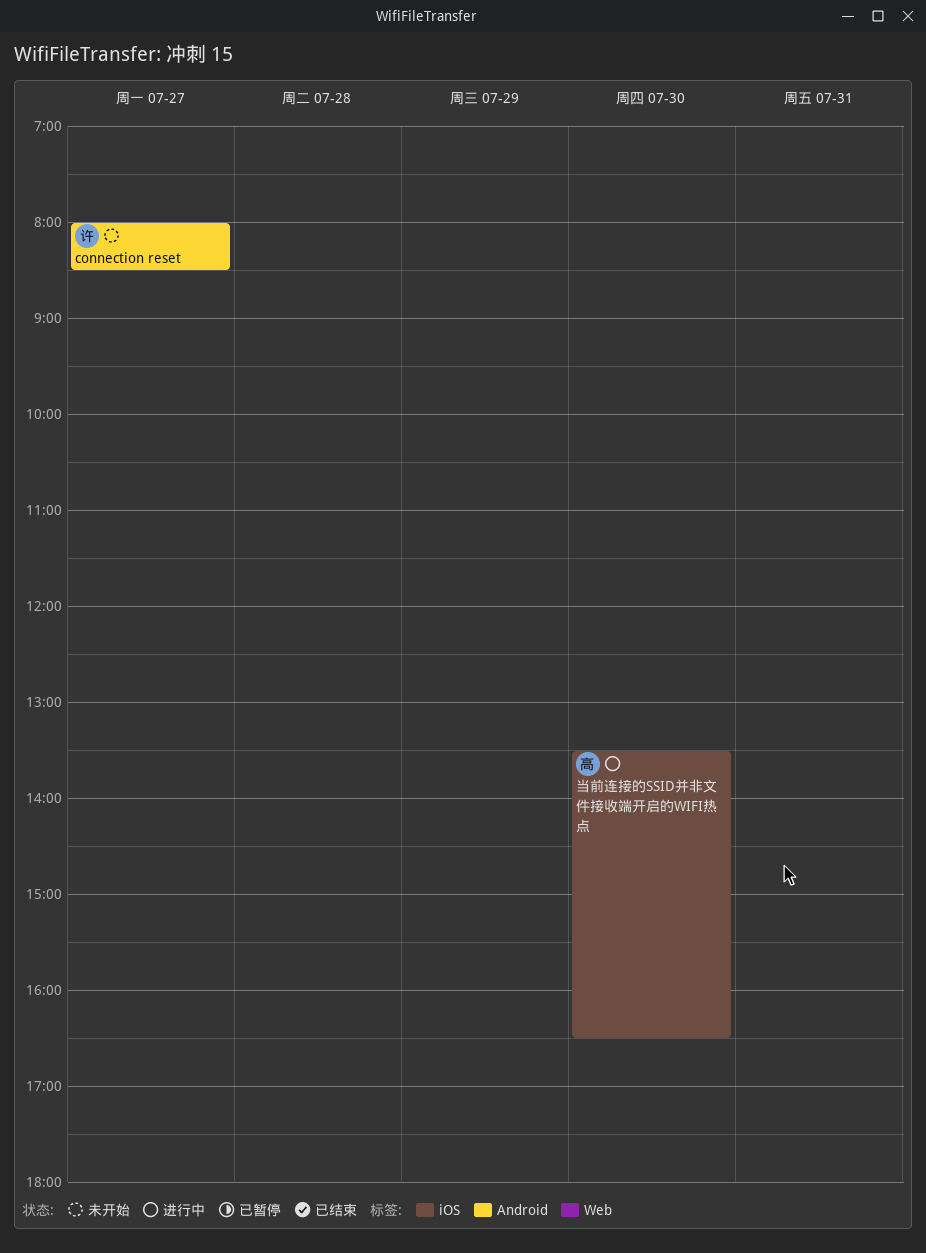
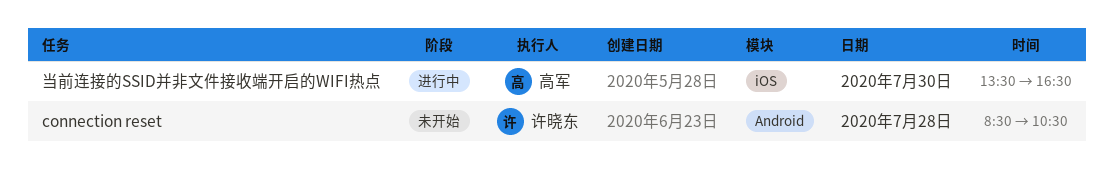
connection reset, day: Jul 27 -> Jul 28
connection reset, begins: 08:00 -> 08:30
connection reset, ends: 08:30 -> 10:30

